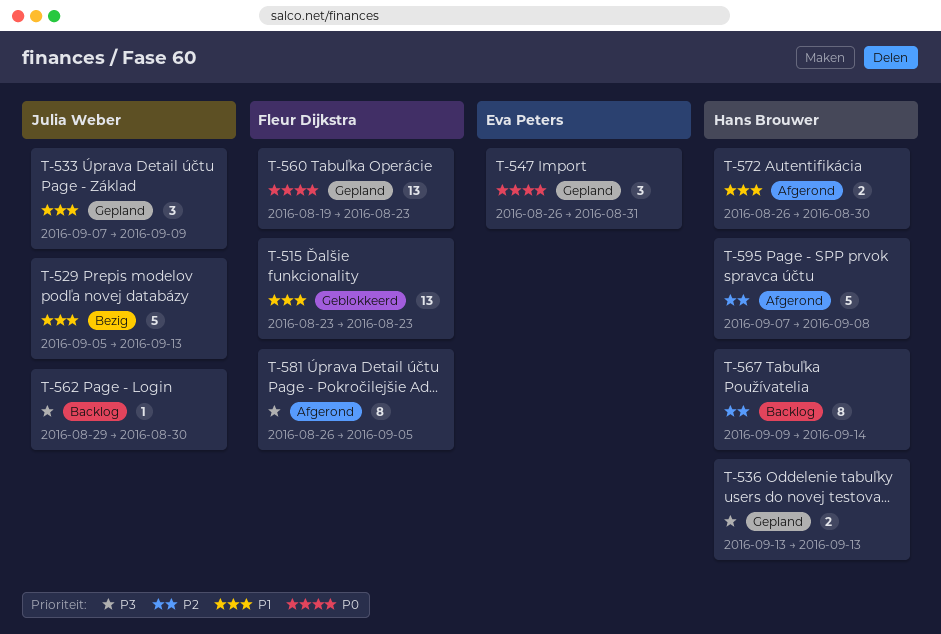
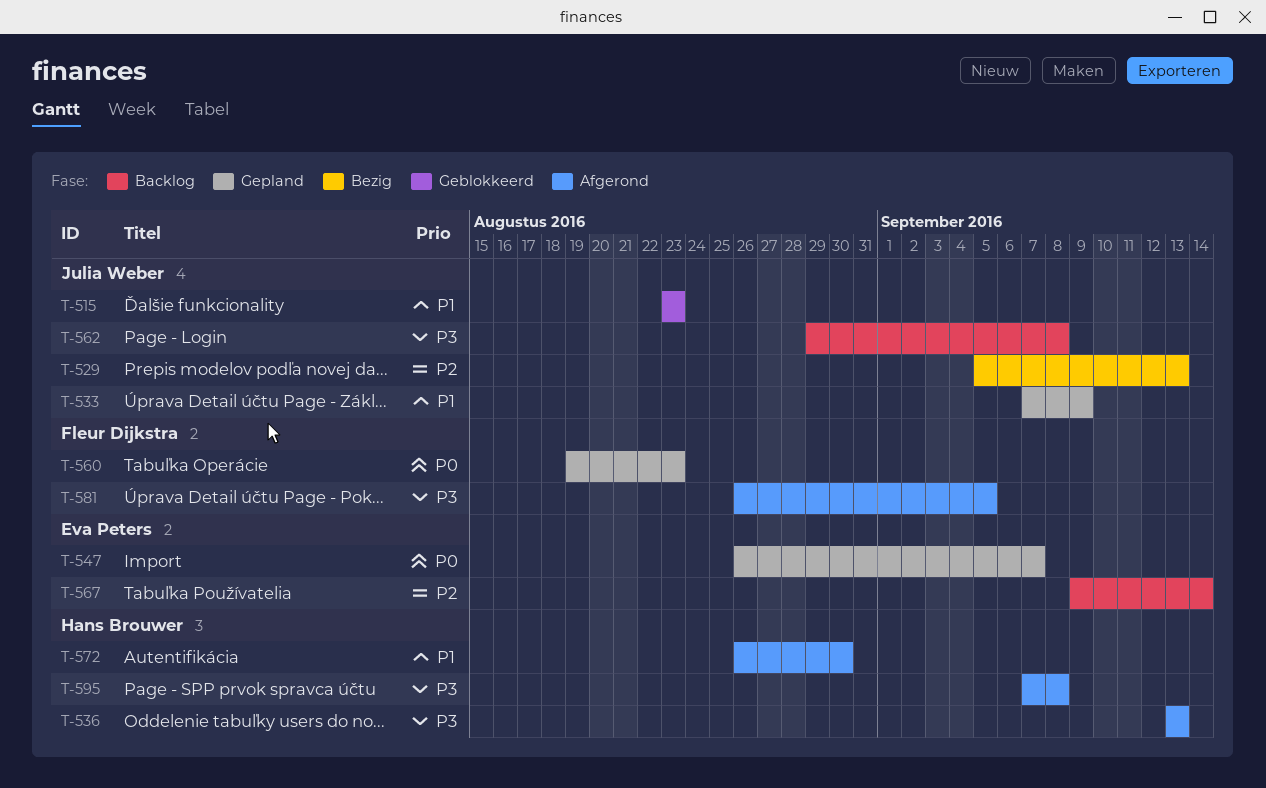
T-515, owner: Fleur Dijkstra -> Julia Weber
T-529, priority: P1 -> P2
T-536, status: Gepland -> Afgerond
T-547, due: Aug 31 -> Sep 7
T-562, due: Aug 30 -> Sep 8
T-567, owner: Hans Brouwer -> Eva Peters
T-595, priority: P2 -> P3

